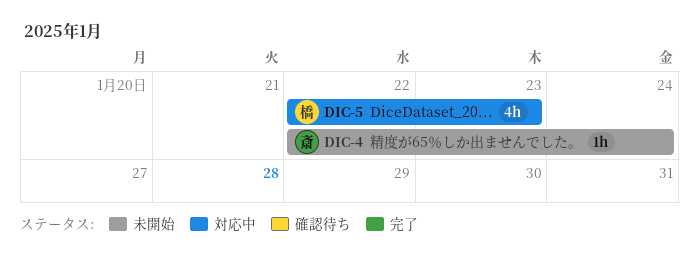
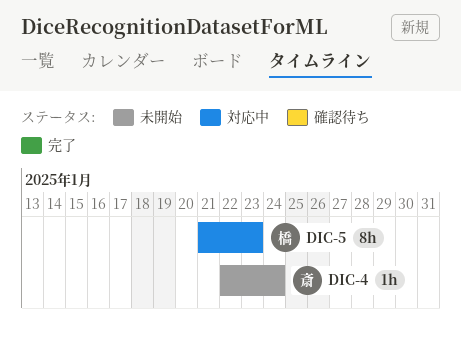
DIC-5, estimate: 4h -> 8h
DIC-5, start: Jan 22 -> Jan 21

